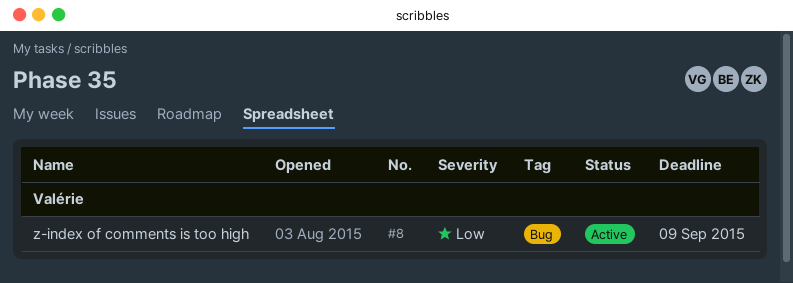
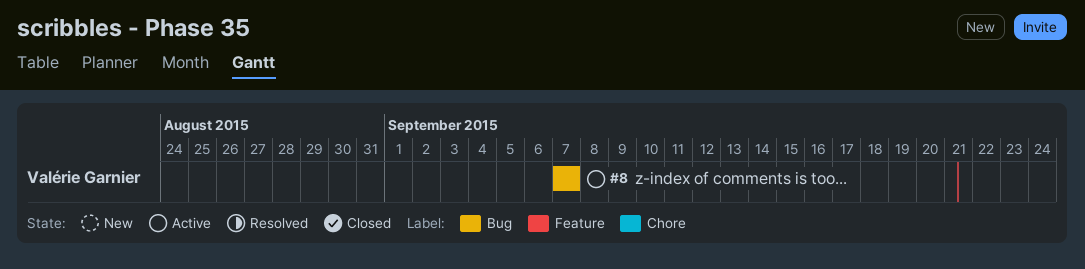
#8, due: Sep 9 -> Sep 7

